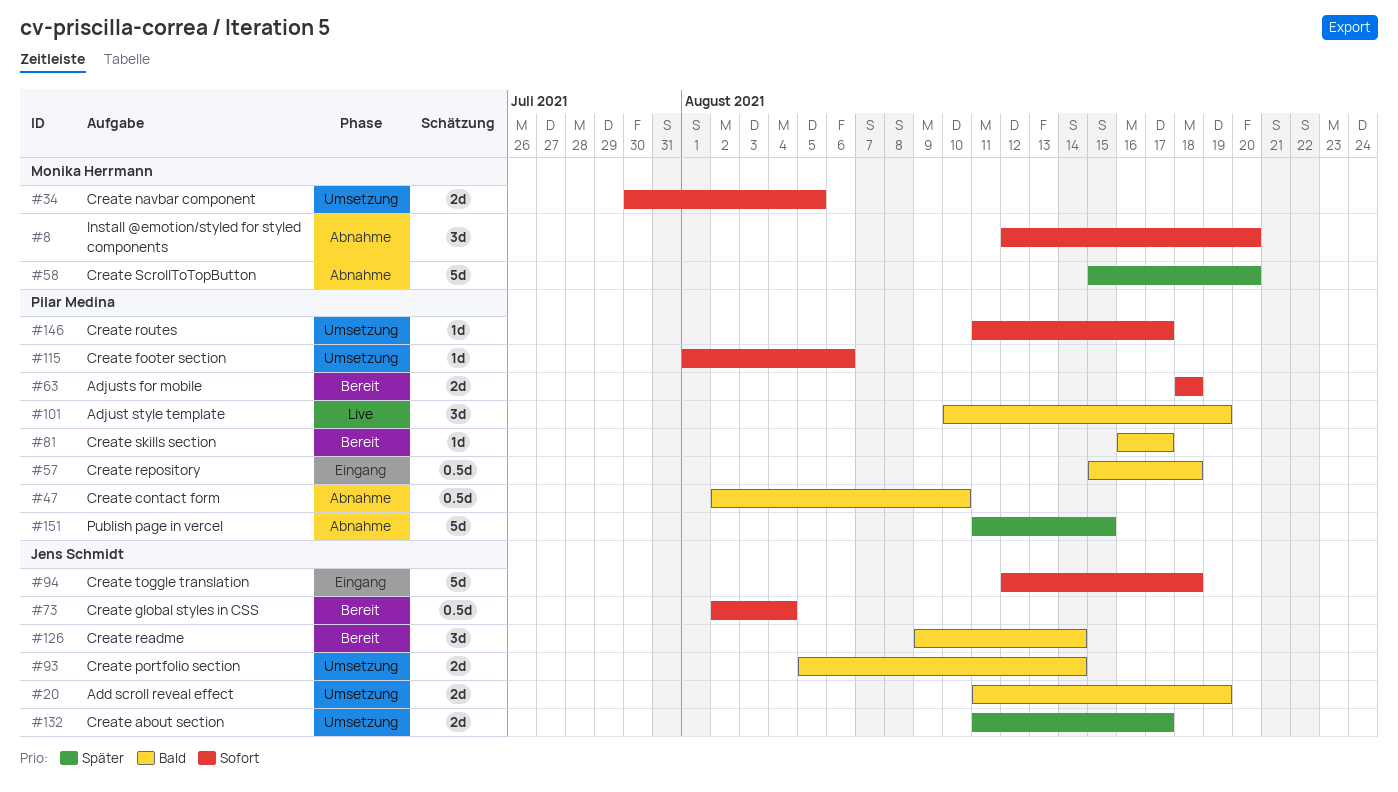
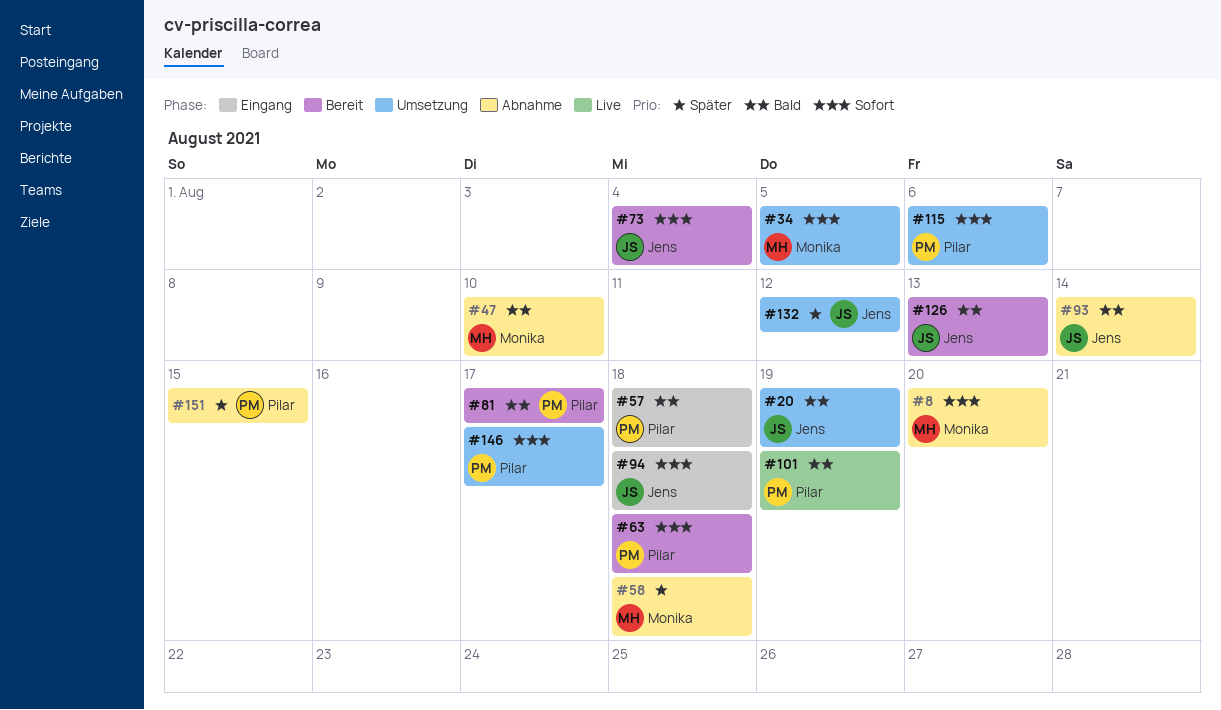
#47, owner: Pilar Medina -> Monika Herrmann
#58, due: Aug 20 -> Aug 18
#93, status: Umsetzung -> Abnahme
#126, due: Aug 14 -> Aug 13
#132, due: Aug 17 -> Aug 12

